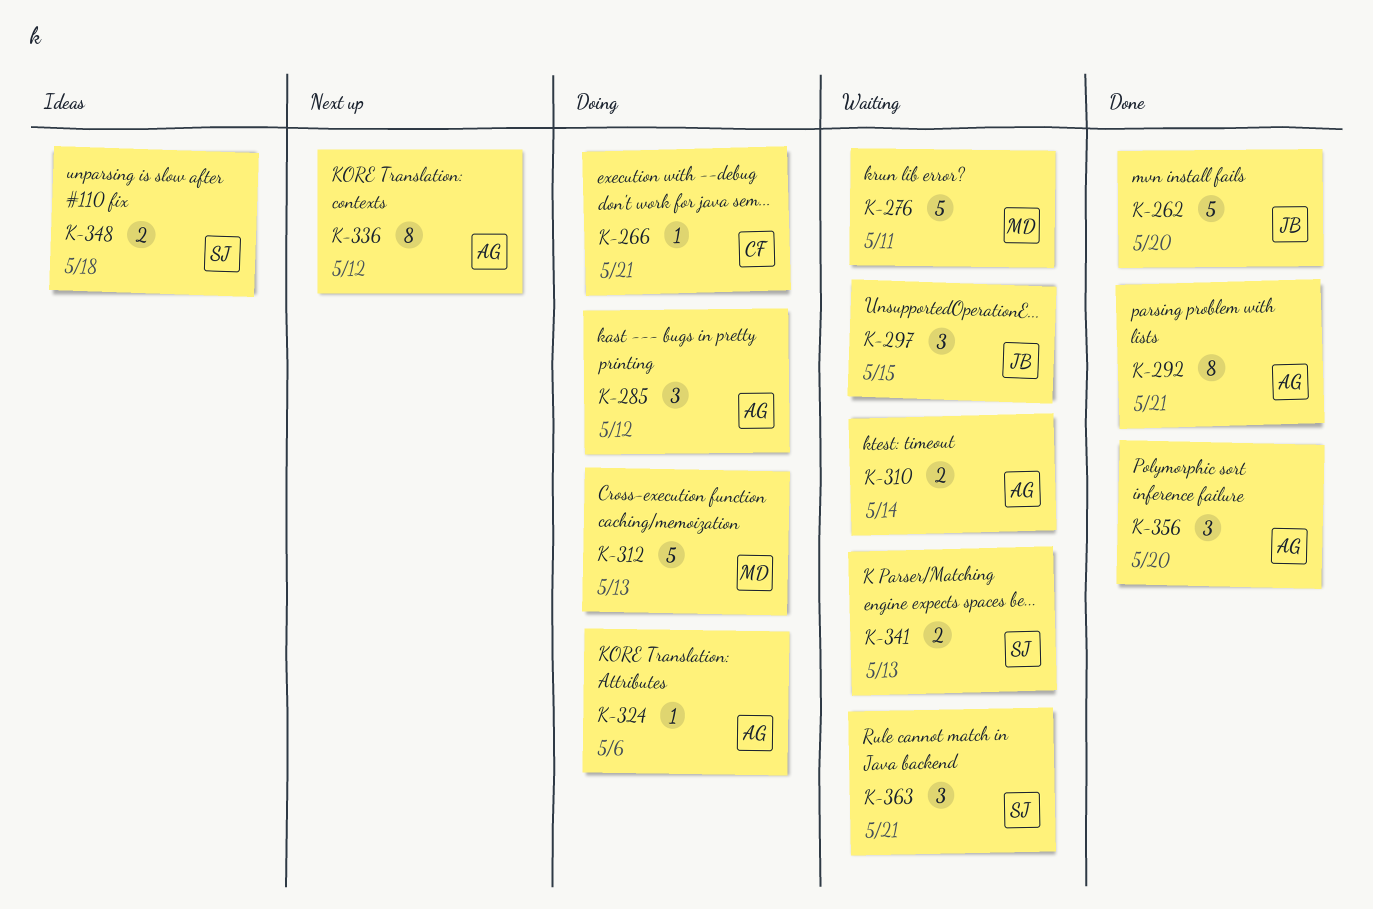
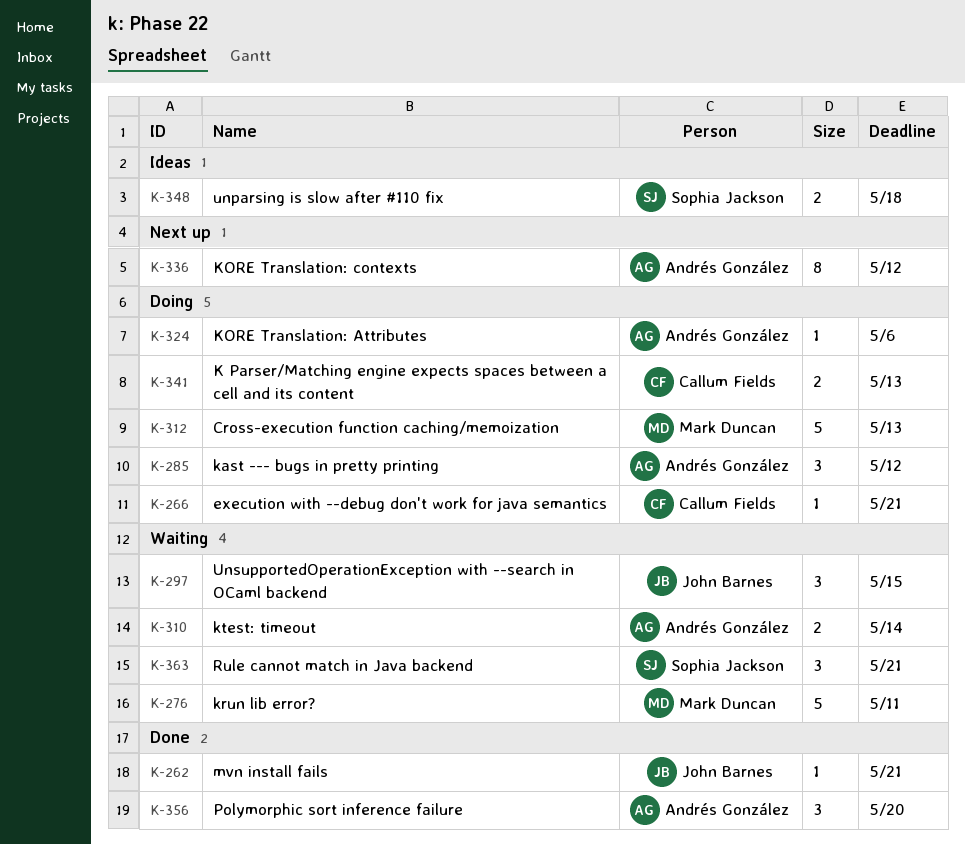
K-262, estimate: 5 -> 1
K-262, due: May 20 -> May 21
K-292: present -> none
K-341, status: Waiting -> Doing
K-341, owner: Sophia Jackson -> Callum Fields

